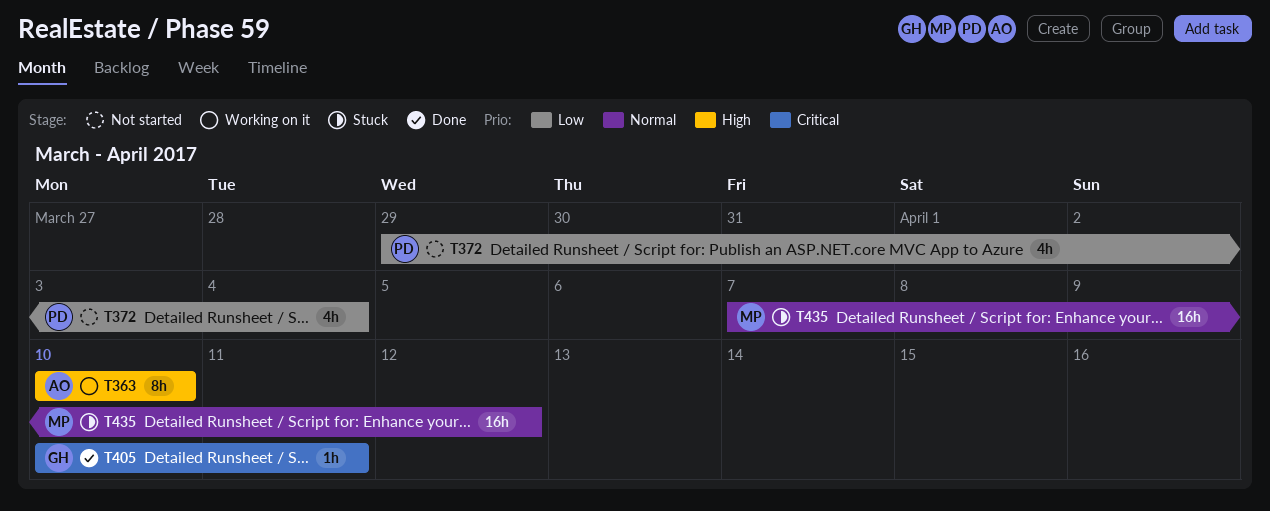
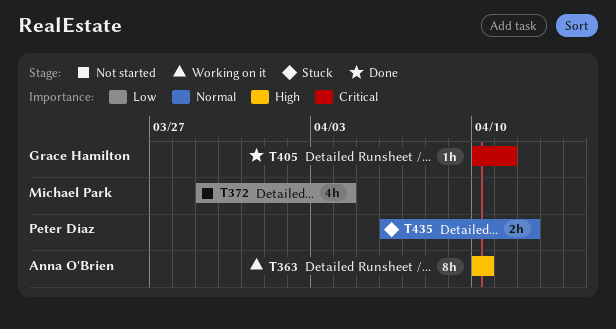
T372, owner: Peter Diaz -> Michael Park
T435, owner: Michael Park -> Peter Diaz
T435, estimate: 16h -> 2h
T435, start: Apr 7 -> Apr 6

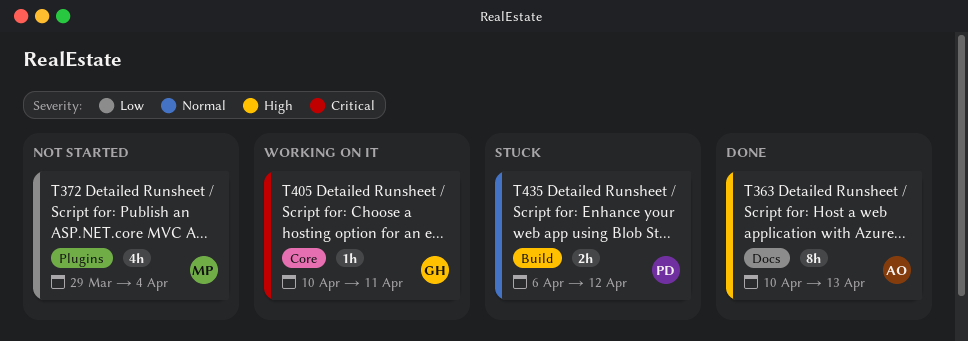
T363, status: Working on it -> Done
T363, due: Apr 10 -> Apr 13
T405, status: Done -> Working on it

